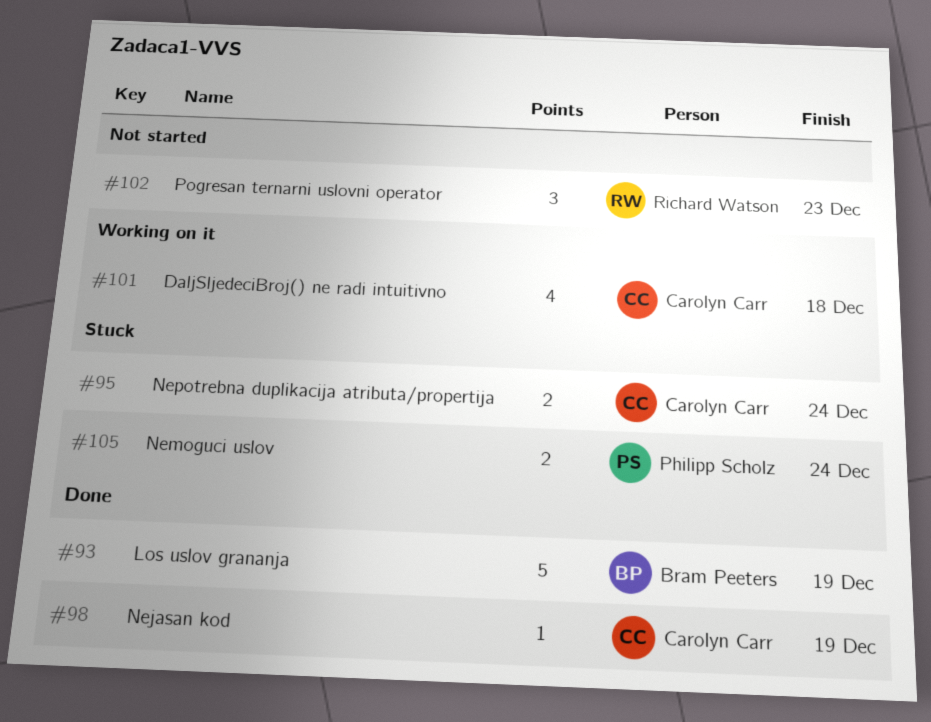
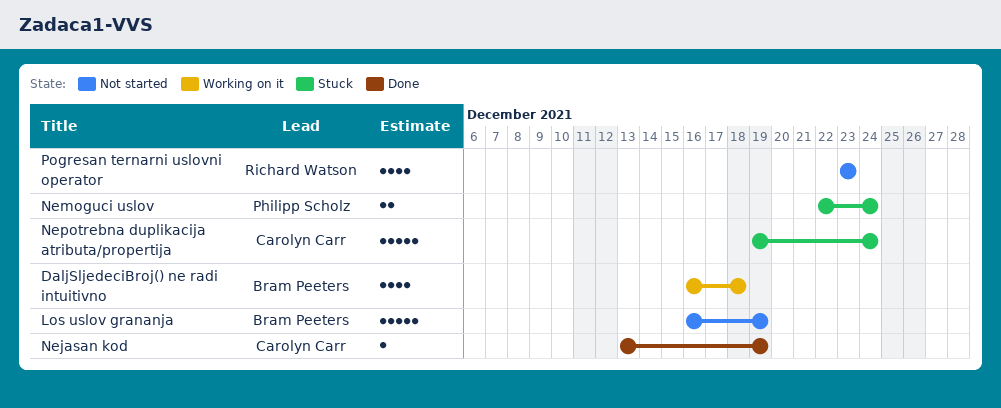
DaljSljedeciBroj() ne radi intuitivno, owner: Carolyn Carr -> Bram Peeters
Los uslov grananja, status: Done -> Not started
Nepotrebna duplikacija atributa/propertija, estimate: 2 -> 5
Pogresan ternarni uslovni operator, estimate: 3 -> 4

